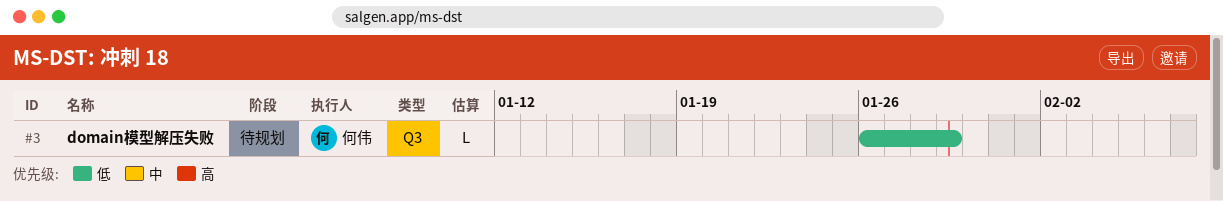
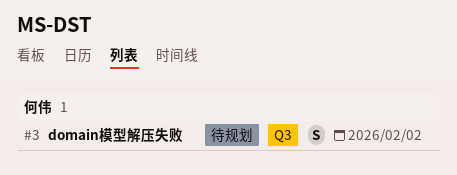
#3, estimate: L -> S
#3, due: Jan 29 -> Feb 2

